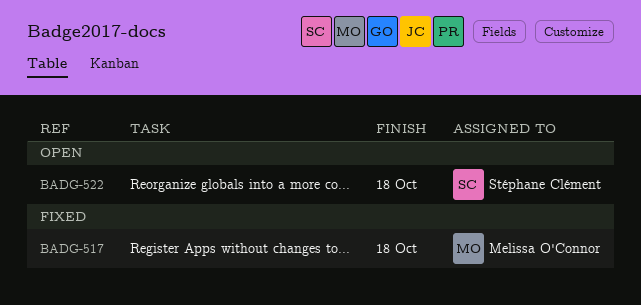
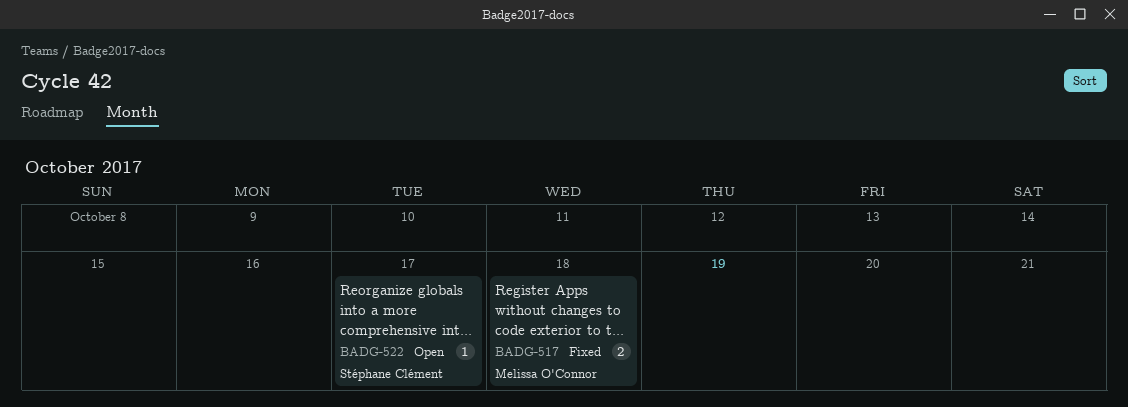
BADG-522, due: Oct 18 -> Oct 17

